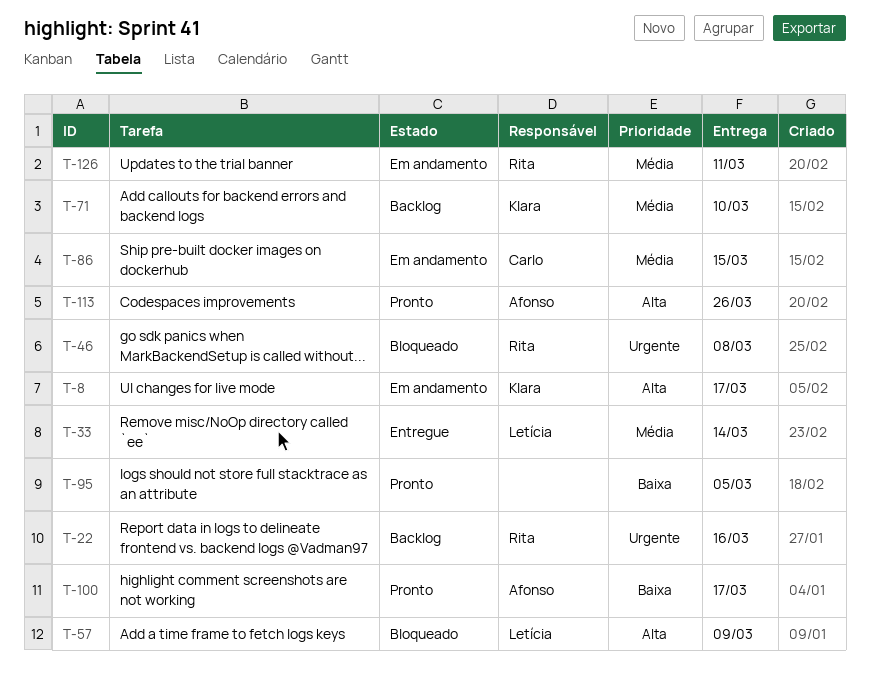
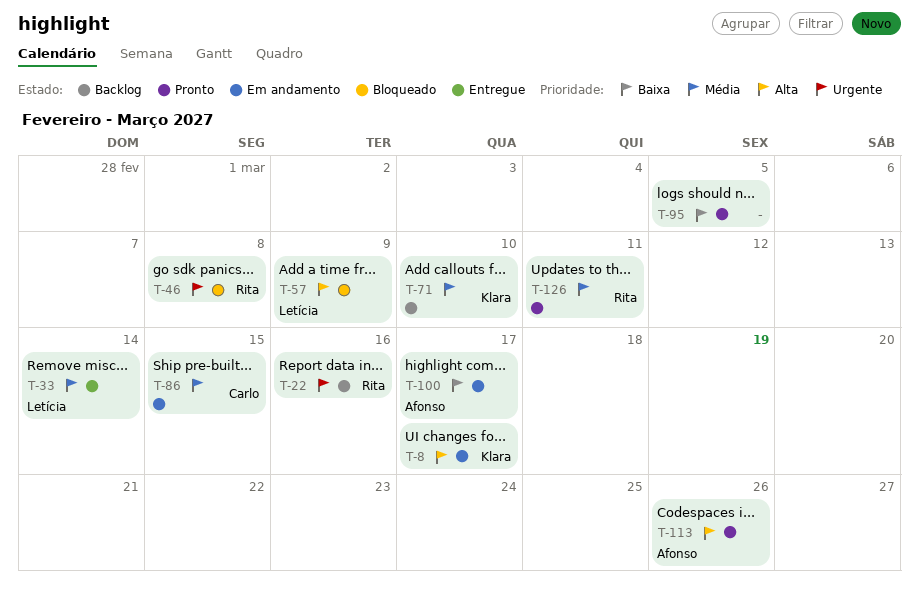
T-100, status: Pronto -> Em andamento
T-126, status: Em andamento -> Pronto

